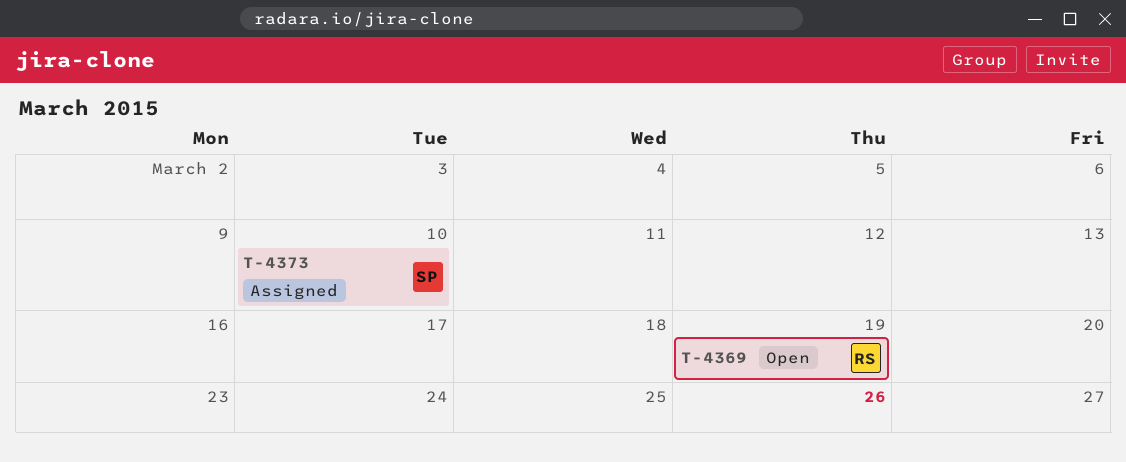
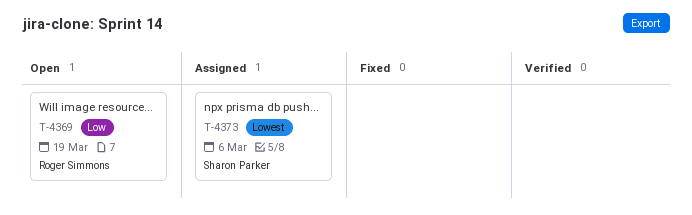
T-4373, due: Mar 10 -> Mar 6

